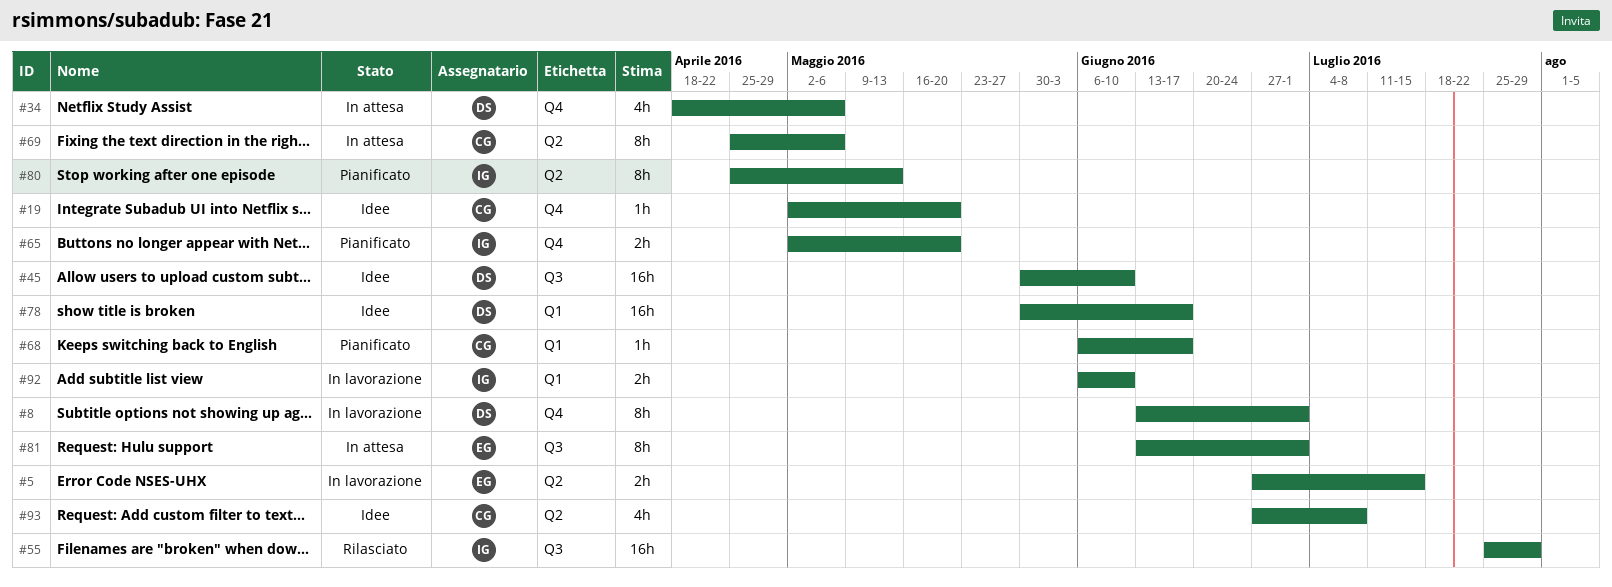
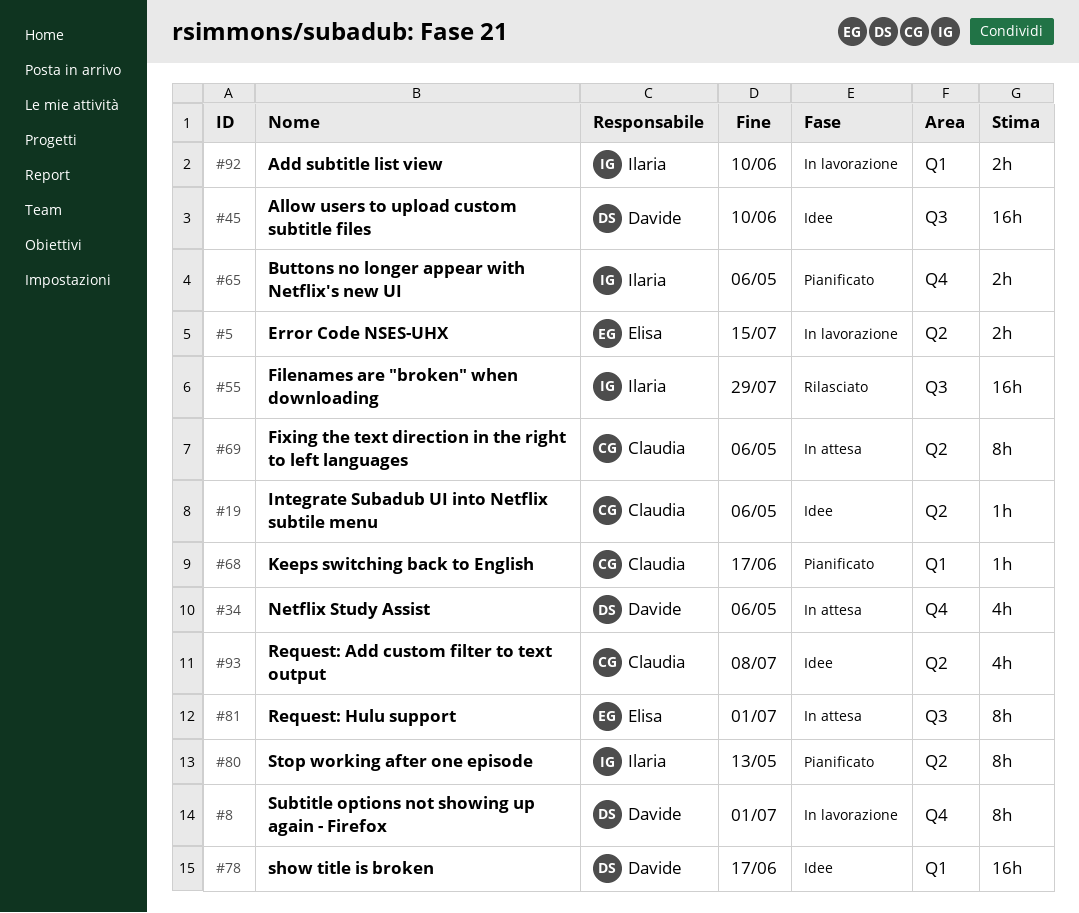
#19, label: Q4 -> Q2
#19, due: May 20 -> May 6
#65, due: May 20 -> May 6

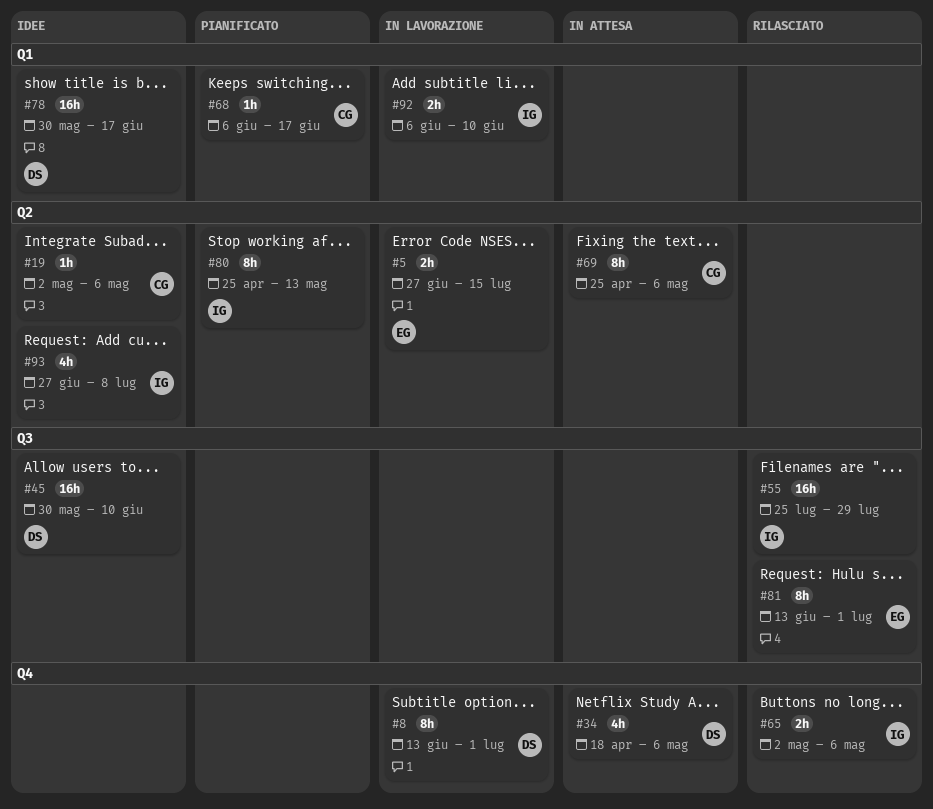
#65, status: Pianificato -> Rilasciato
#81, status: In attesa -> Rilasciato
#93, owner: Claudia -> Ilaria

